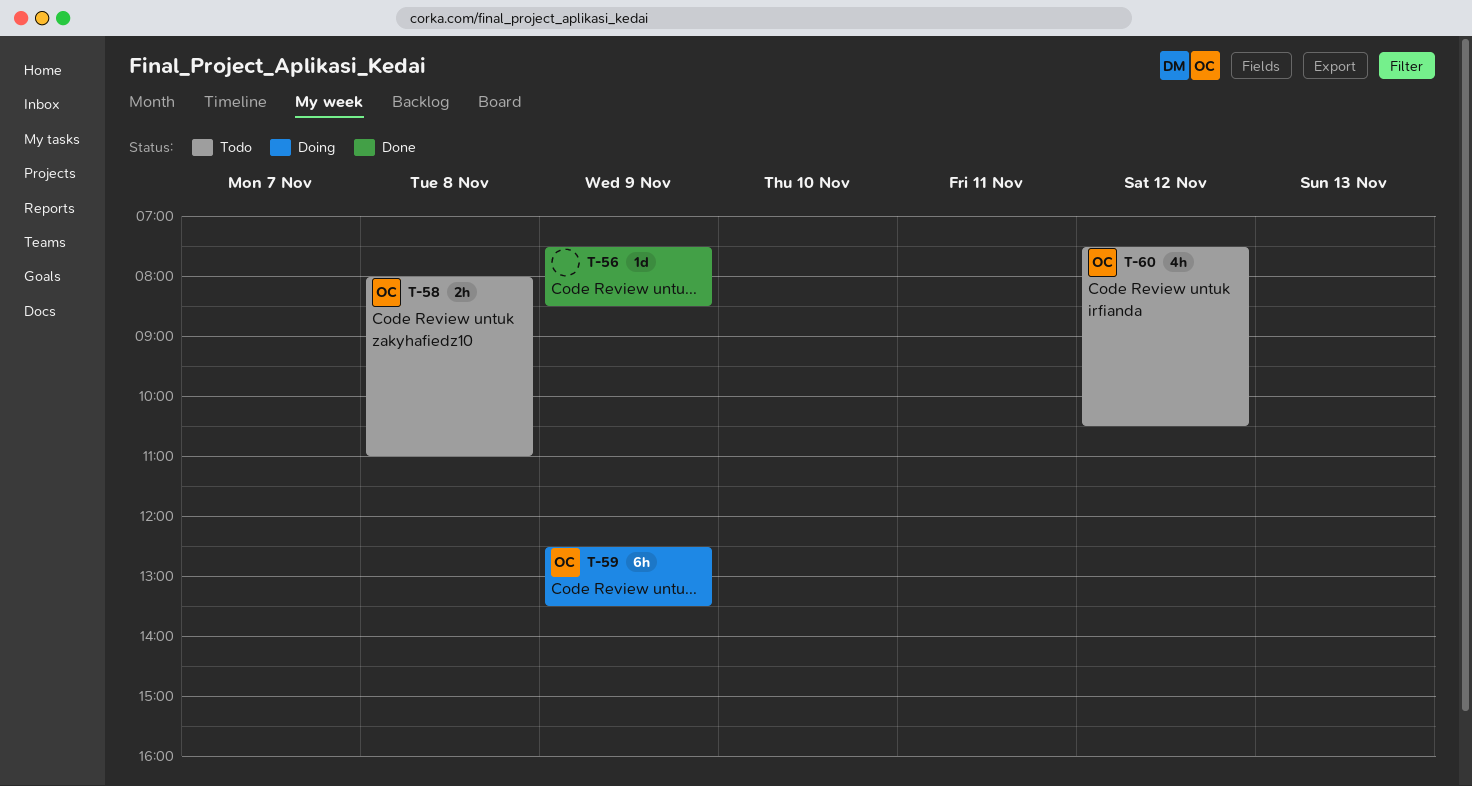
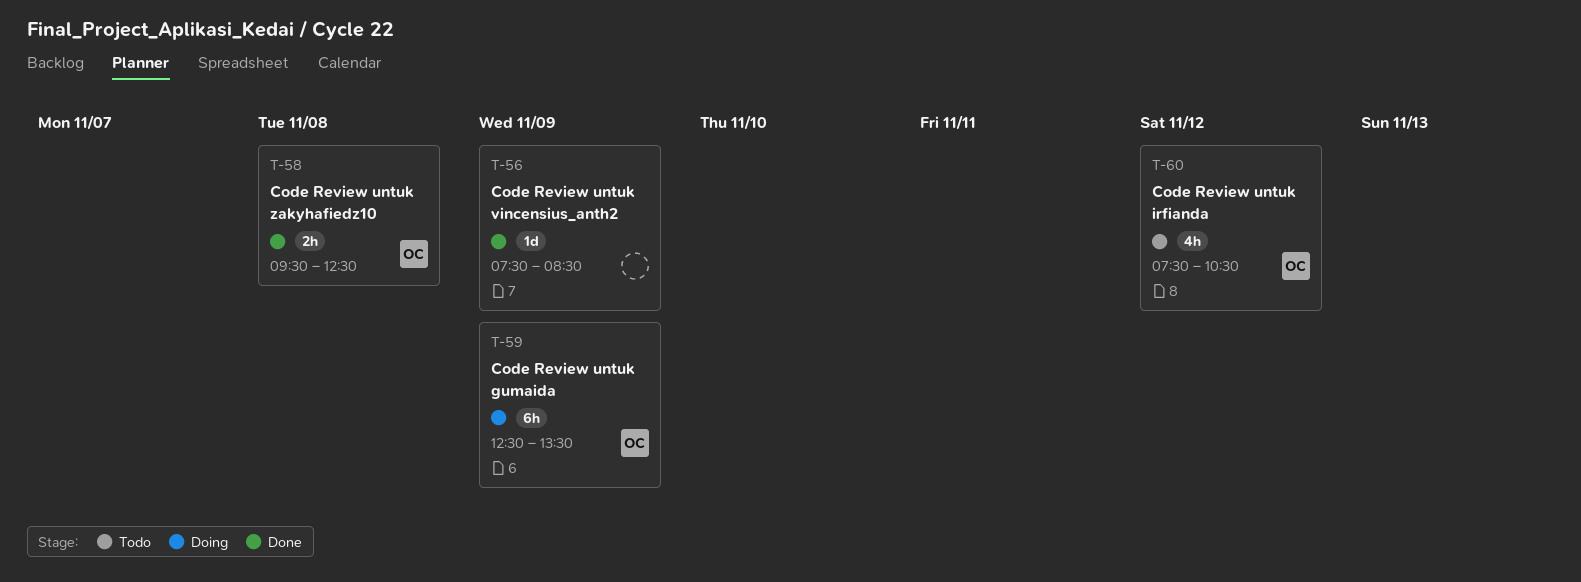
T-58, status: Todo -> Done
T-58, begins: 08:00 -> 09:30
T-58, ends: 11:00 -> 12:30

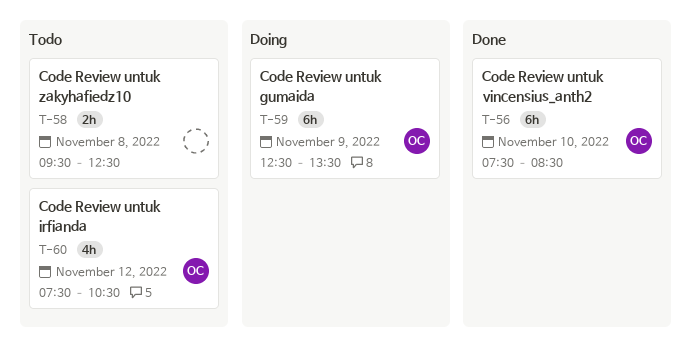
T-56, owner: none -> OC
T-56, estimate: 1d -> 6h
T-56, day: Nov 9 -> Nov 10
T-58, status: Done -> Todo
T-58, owner: OC -> none

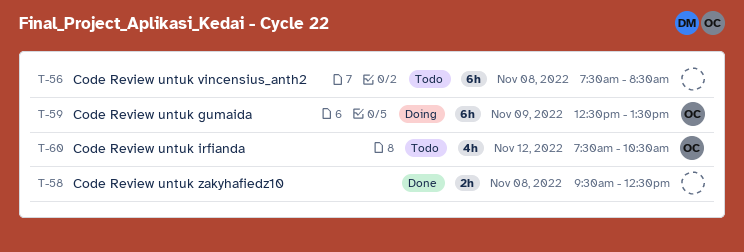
T-56, status: Done -> Todo
T-56, owner: OC -> none
T-56, day: Nov 10 -> Nov 8
T-58, status: Todo -> Done

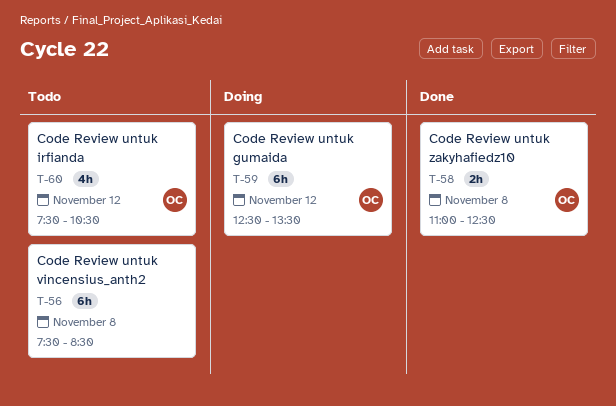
T-58, owner: none -> OC
T-58, begins: 09:30 -> 11:00
T-59, day: Nov 9 -> Nov 12

